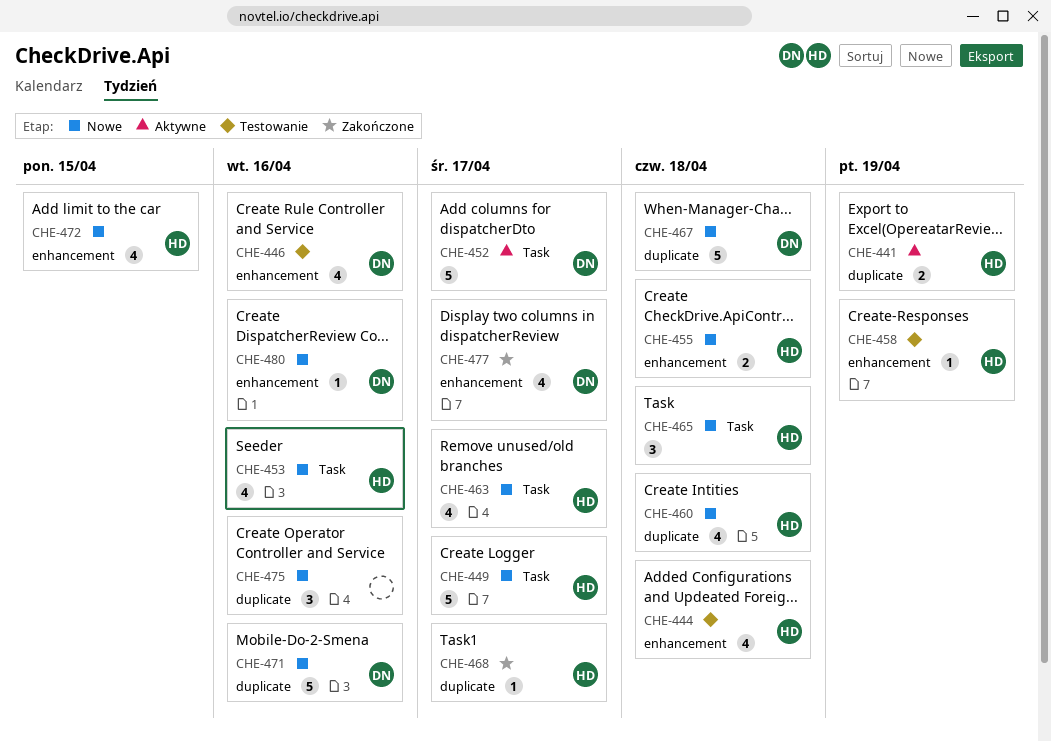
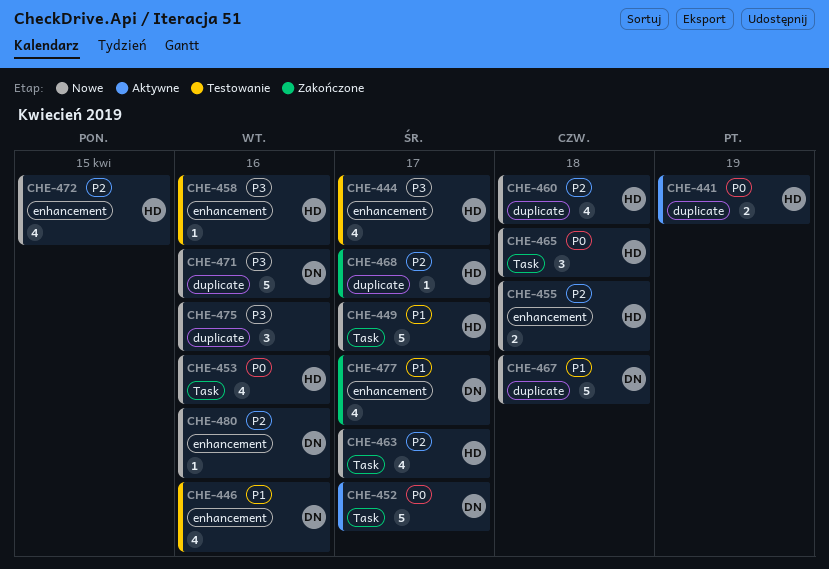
CHE-444, due: Apr 18 -> Apr 17
CHE-458, due: Apr 19 -> Apr 16

